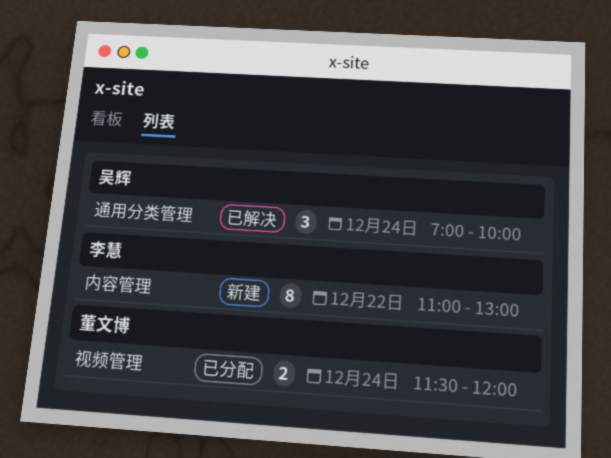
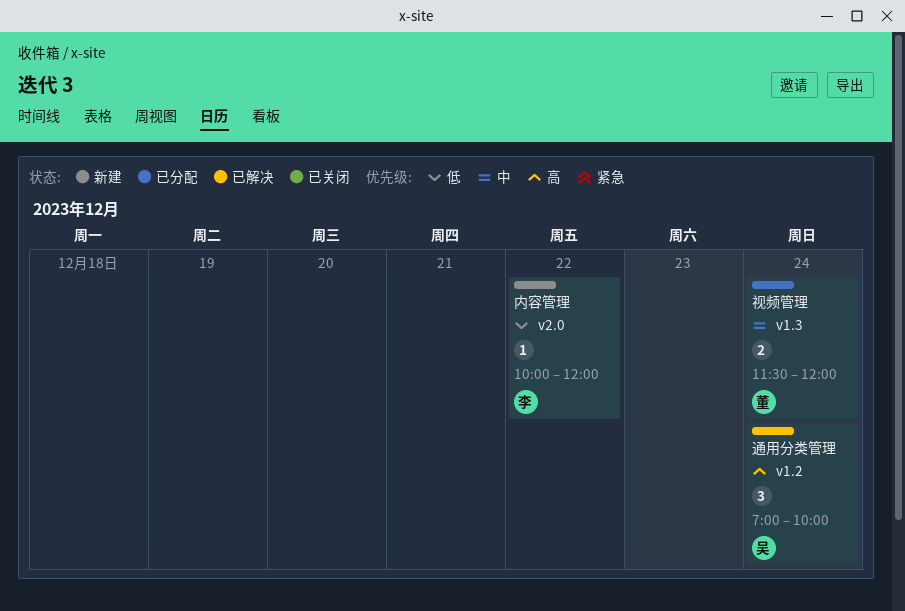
内容管理, estimate: 8 -> 1
内容管理, begins: 11:00 -> 10:00
内容管理, ends: 13:00 -> 12:00

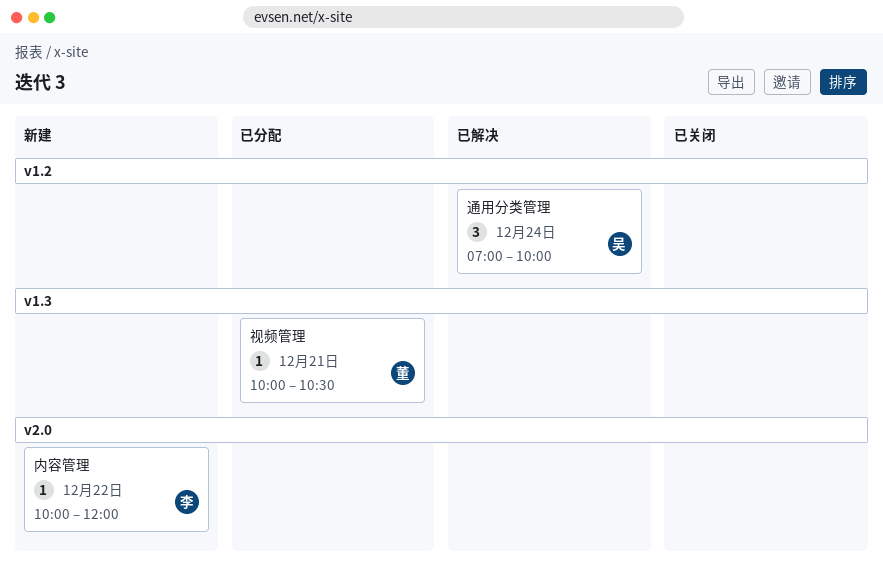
视频管理, estimate: 2 -> 1
视频管理, day: Dec 24 -> Dec 21
视频管理, begins: 11:30 -> 10:00
视频管理, ends: 12:00 -> 10:30

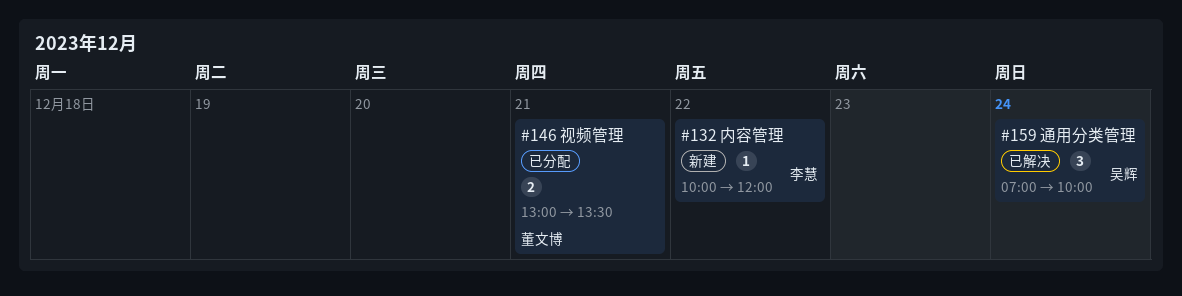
视频管理, estimate: 1 -> 2
视频管理, begins: 10:00 -> 13:00
视频管理, ends: 10:30 -> 13:30

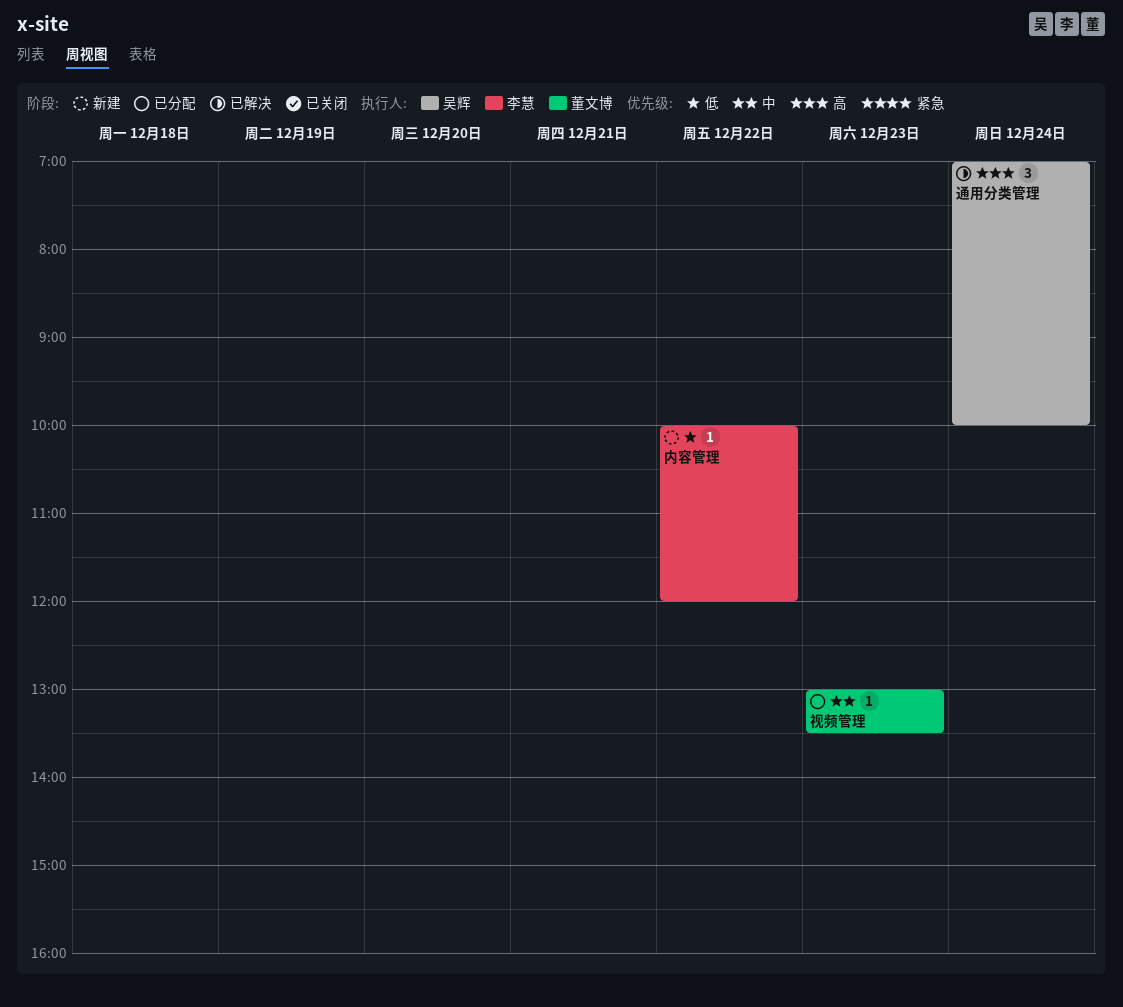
视频管理, estimate: 2 -> 1
视频管理, day: Dec 21 -> Dec 23

